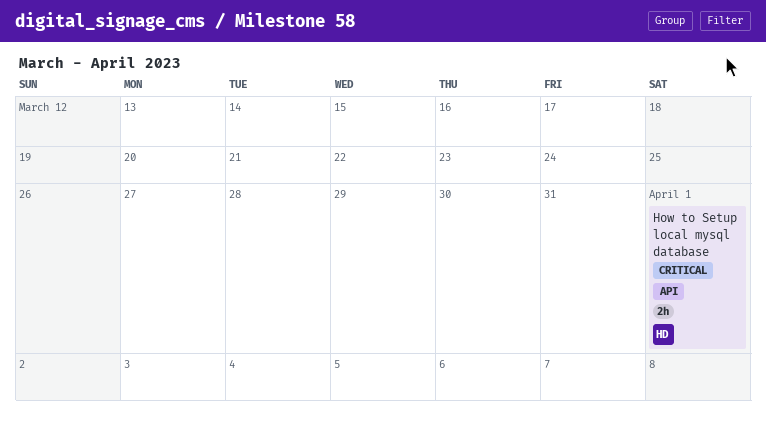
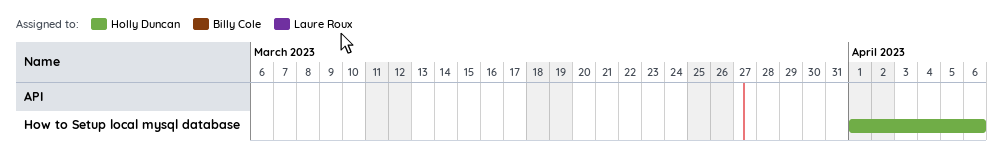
How to Setup local mysql database, due: Apr 1 -> Apr 6

